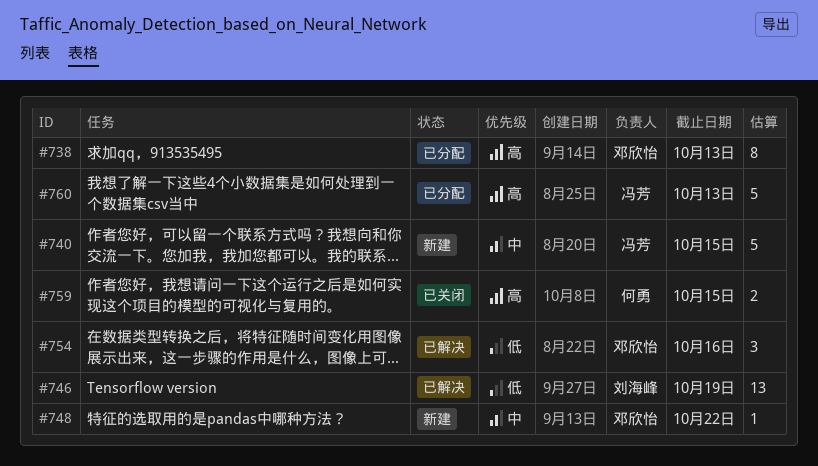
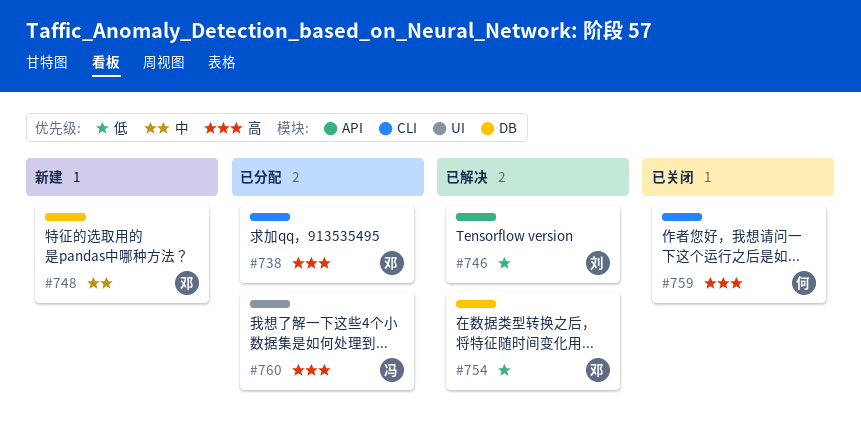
#740: present -> none

